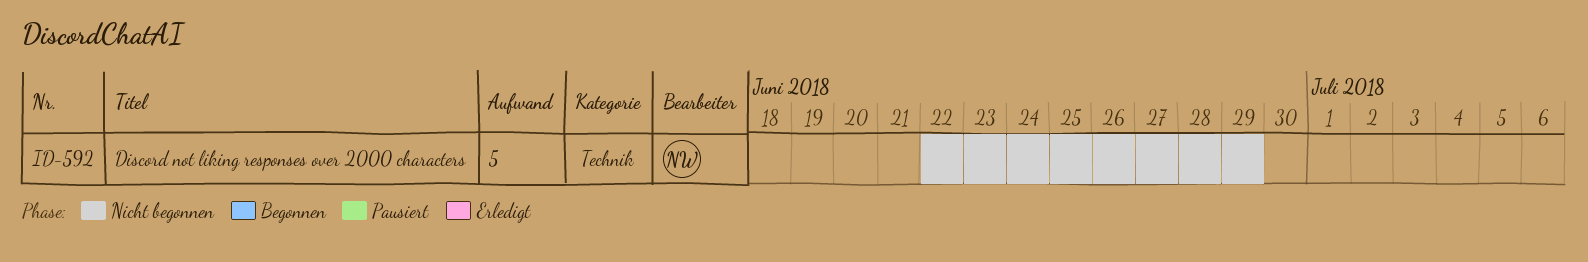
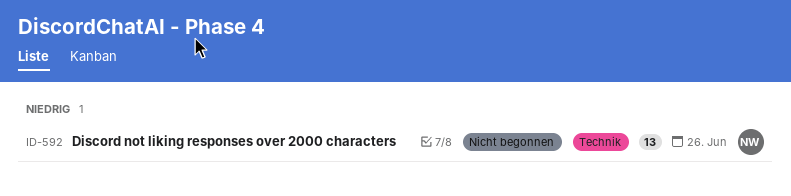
ID-592, estimate: 5 -> 13
ID-592, due: Jun 29 -> Jun 26

